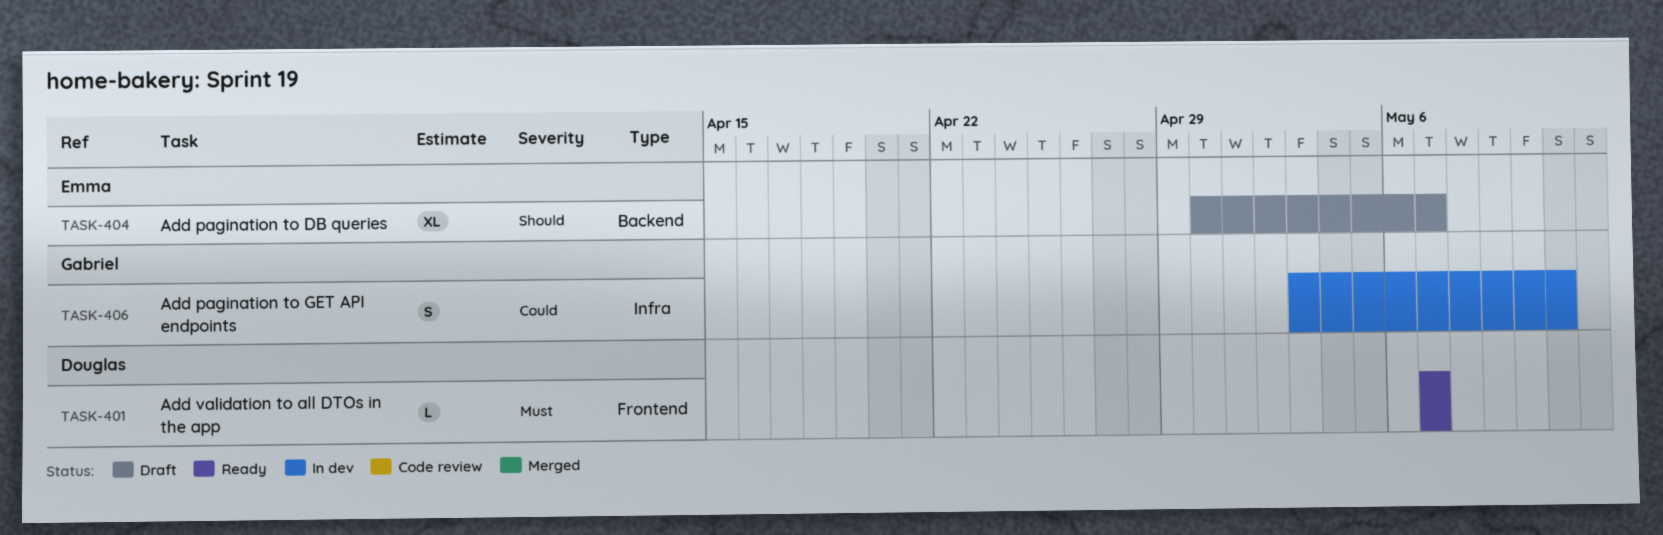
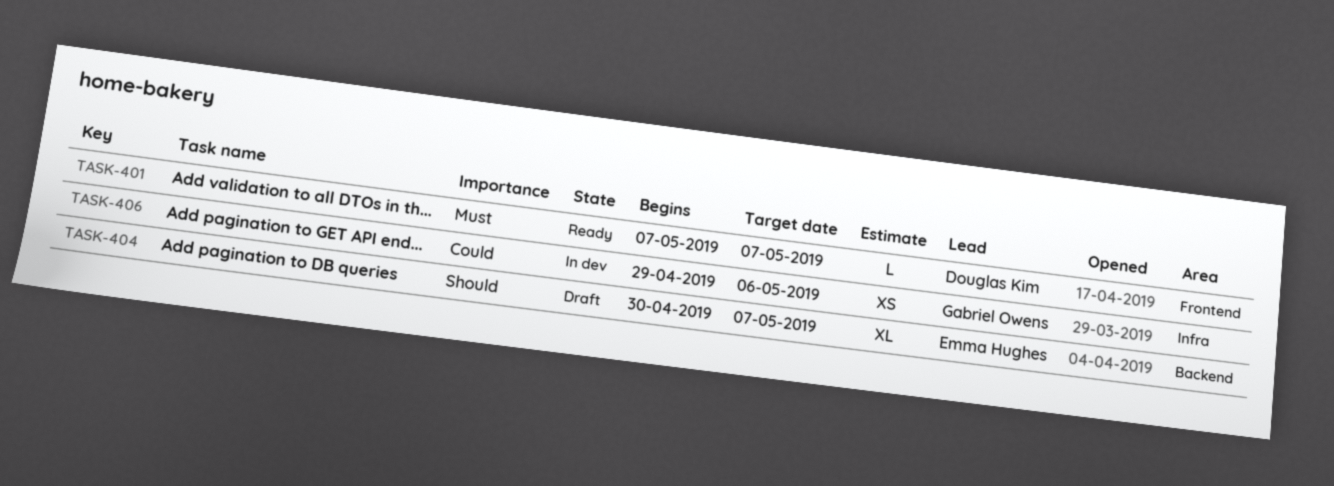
TASK-406, estimate: S -> XS
TASK-406, start: May 3 -> Apr 29
TASK-406, due: May 11 -> May 6

